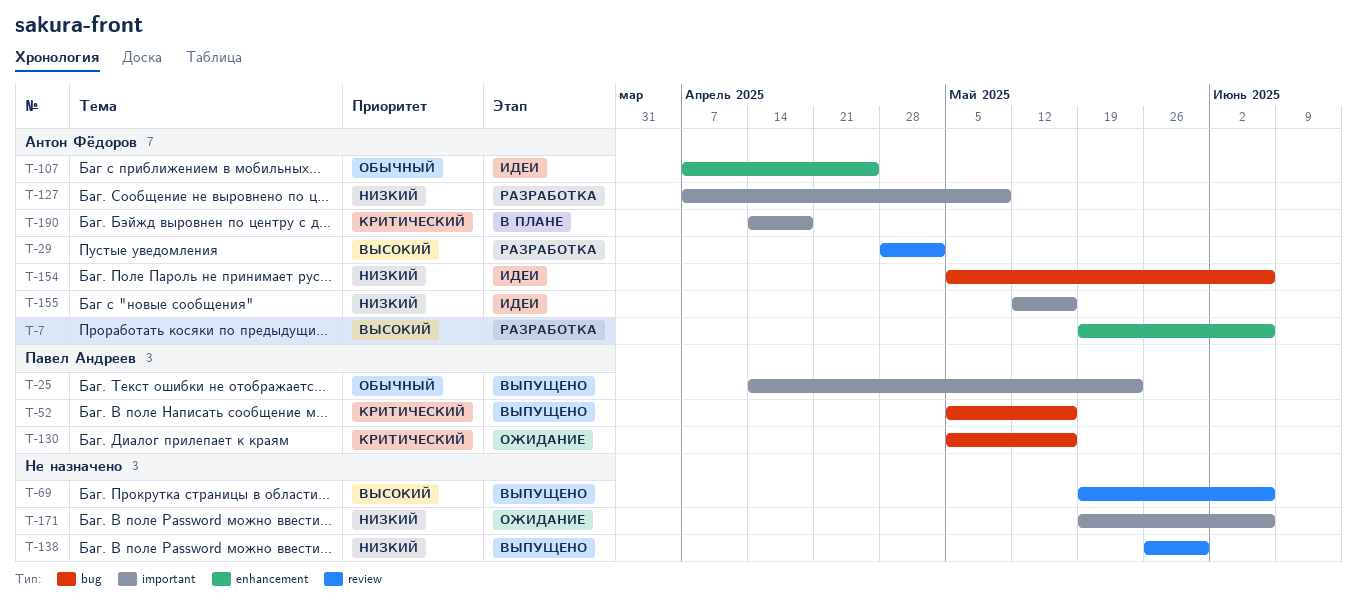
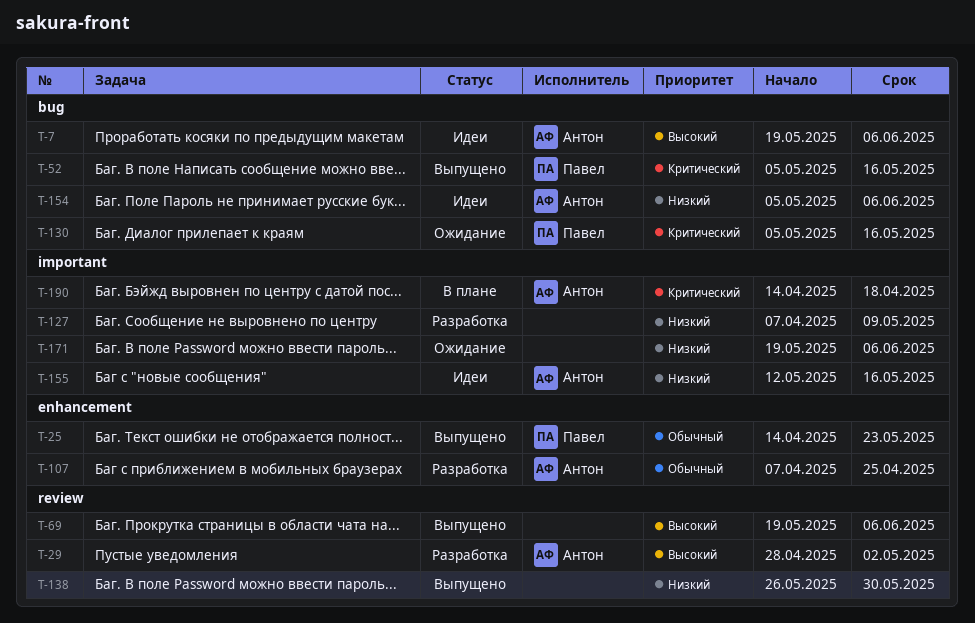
T-7, status: Разработка -> Идеи
T-7, label: enhancement -> bug
T-25, label: important -> enhancement
T-107, status: Идеи -> Разработка
T-127, owner: Антон Фёдоров -> none

